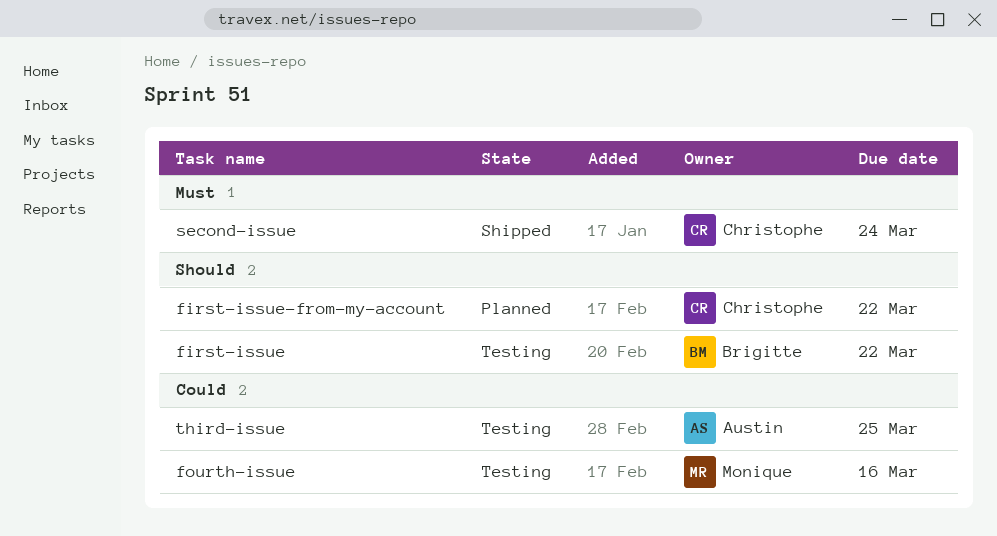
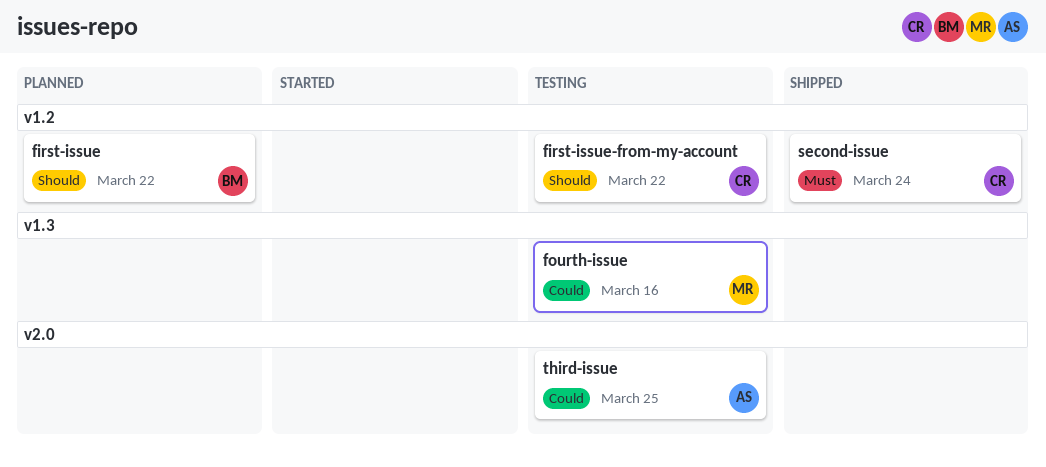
first-issue, status: Testing -> Planned
first-issue-from-my-account, status: Planned -> Testing

